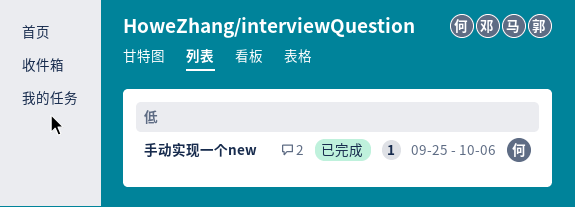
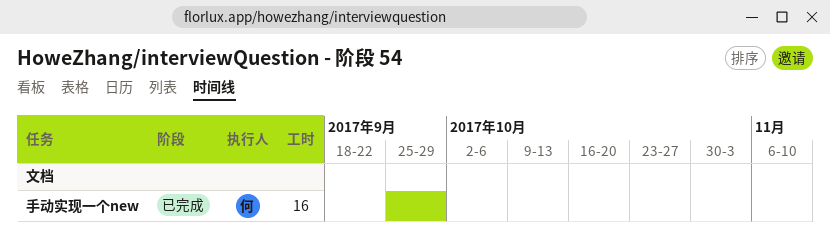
手动实现一个new, estimate: 1 -> 16
手动实现一个new, due: Oct 6 -> Sep 29

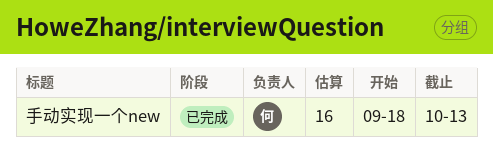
手动实现一个new, start: Sep 25 -> Sep 18
手动实现一个new, due: Sep 29 -> Oct 13

